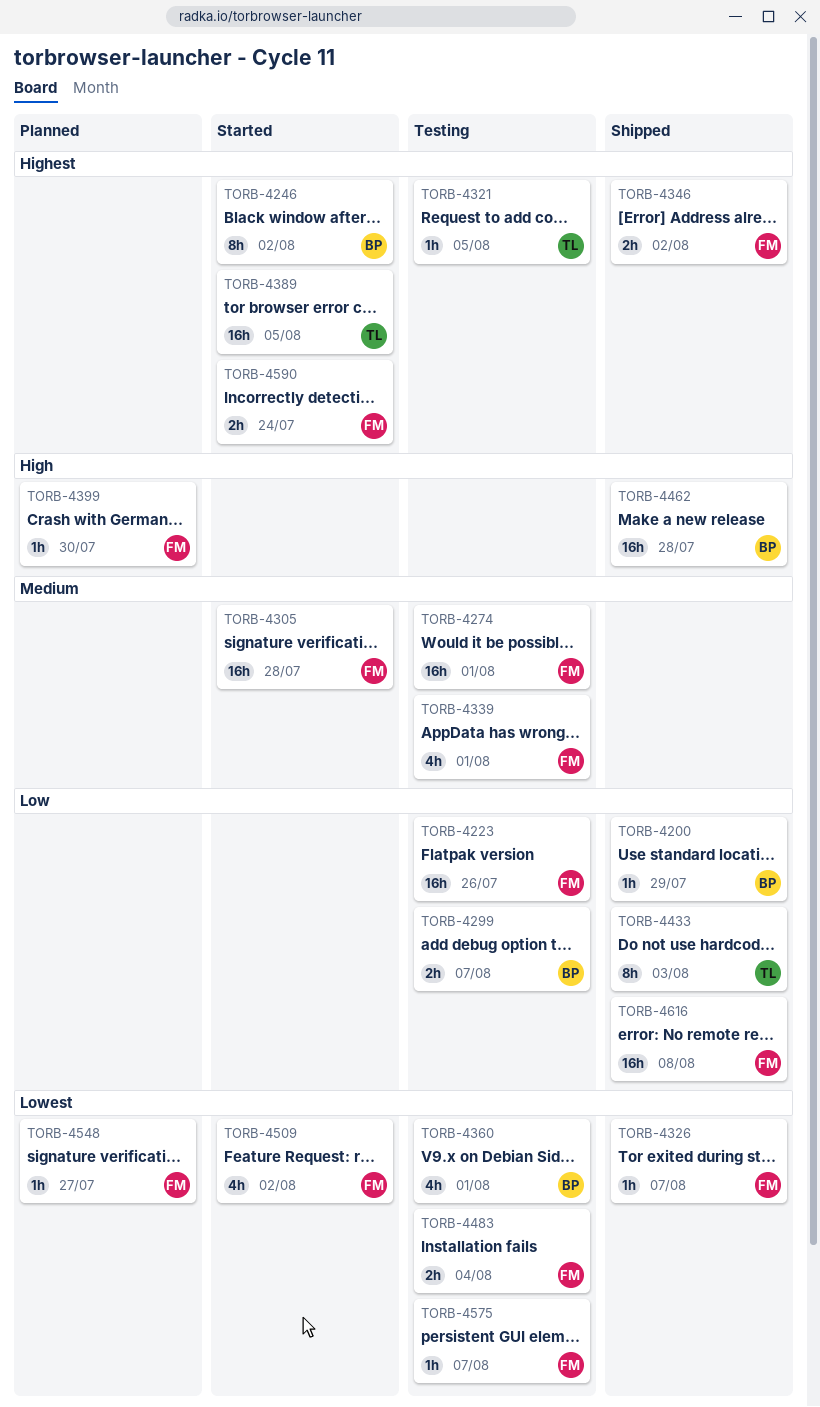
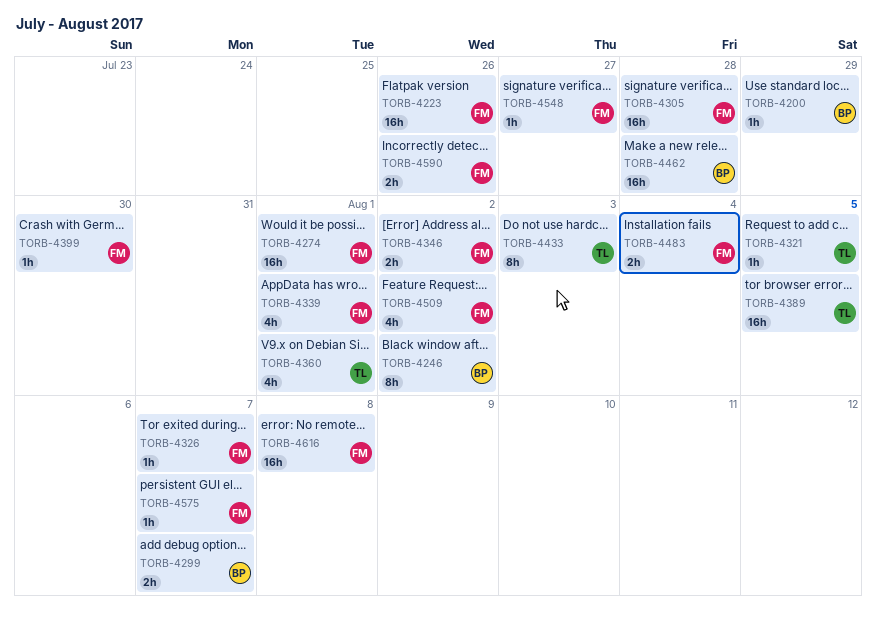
TORB-4360, owner: BP -> TL
TORB-4590, due: Jul 24 -> Jul 26

